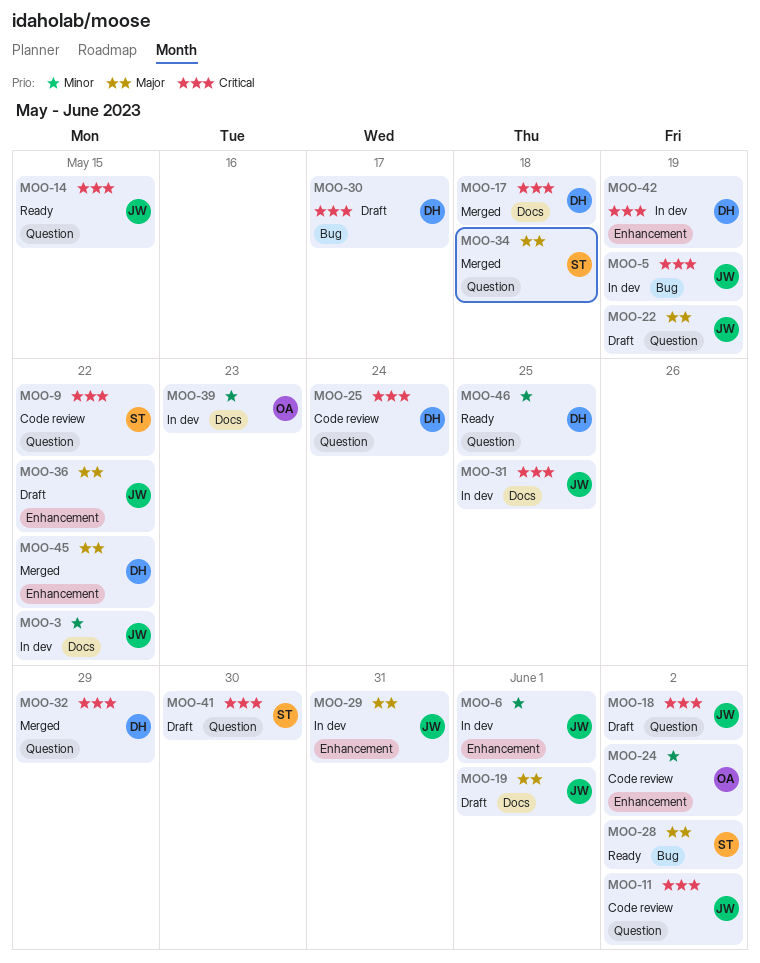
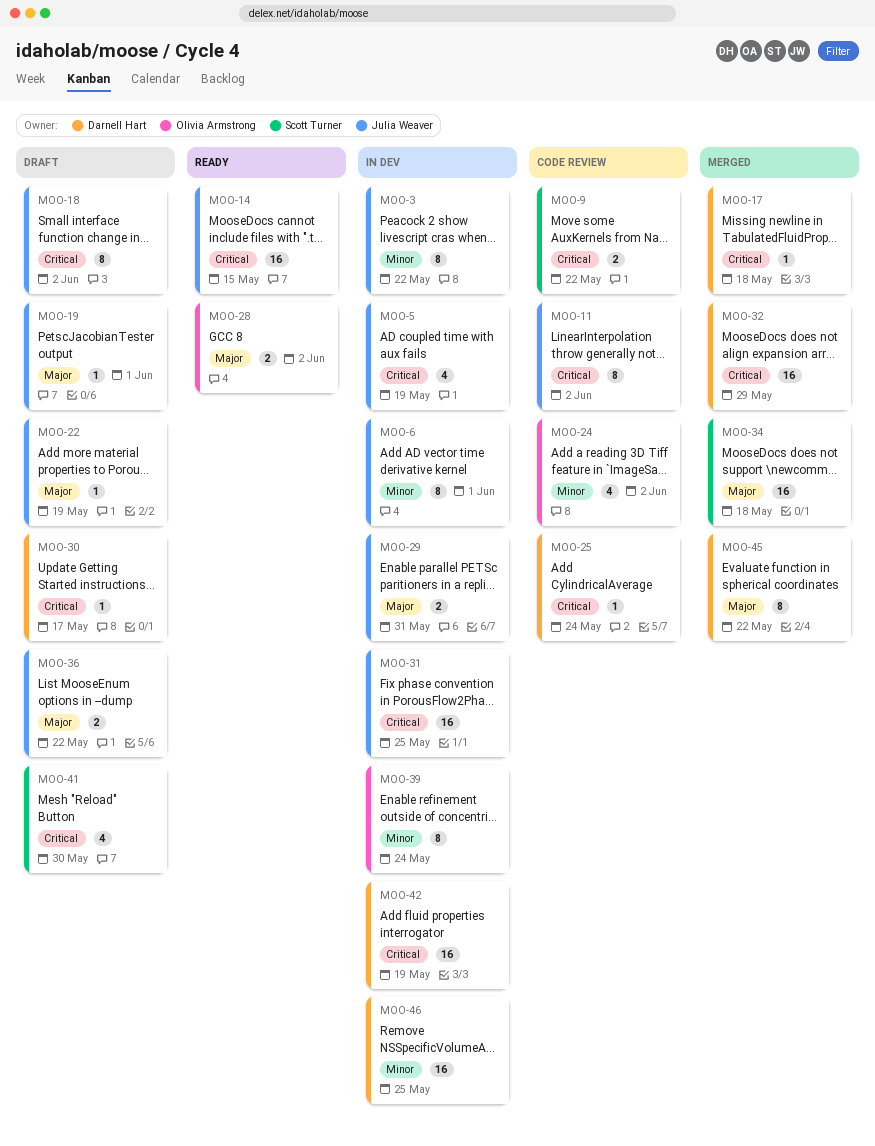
MOO-28, owner: Scott Turner -> Olivia Armstrong
MOO-39, due: May 23 -> May 24
MOO-46, status: Ready -> In dev

